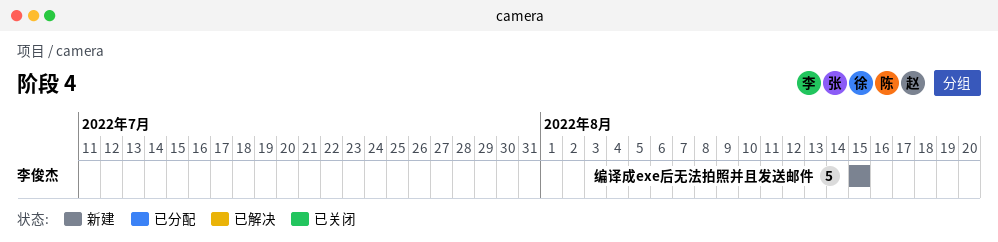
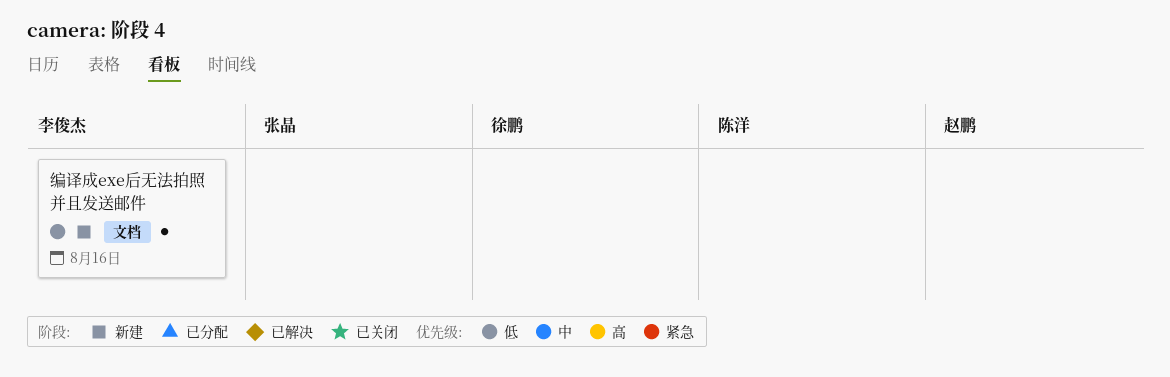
编译成exe后无法拍照并且发送邮件, estimate: 5 -> 1
编译成exe后无法拍照并且发送邮件, due: Aug 15 -> Aug 16

